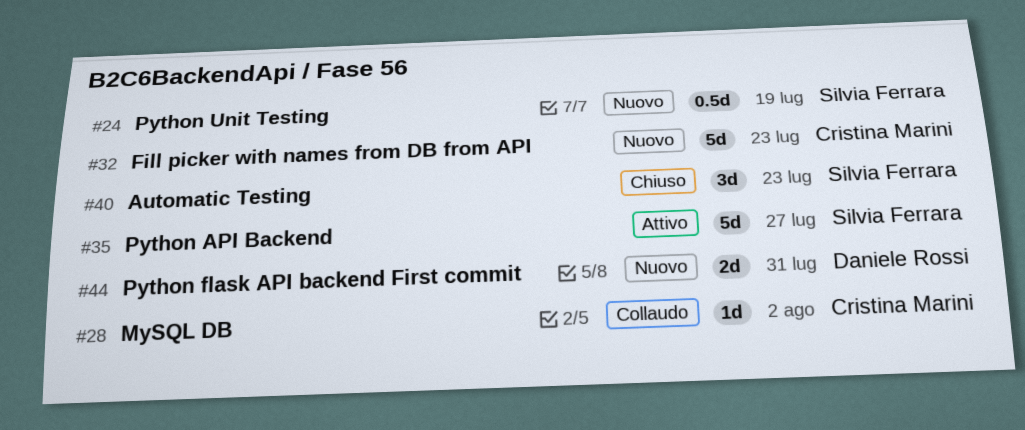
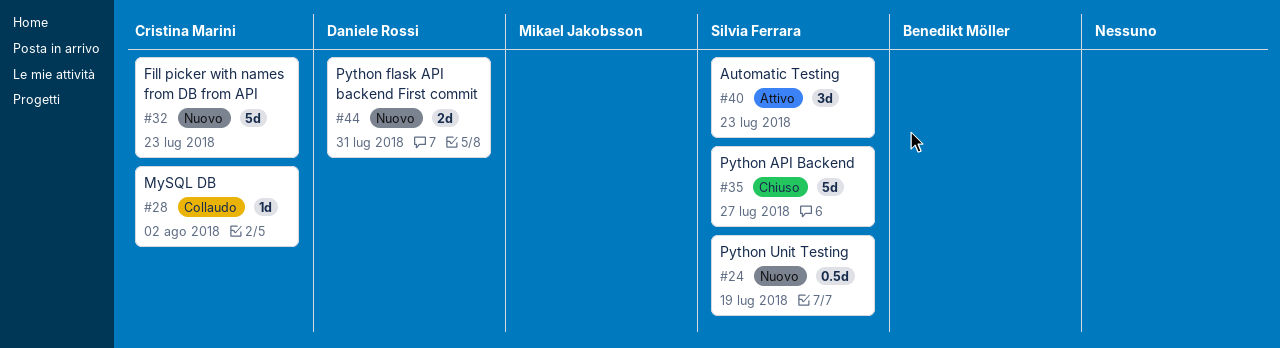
#35, status: Attivo -> Chiuso
#40, status: Chiuso -> Attivo

